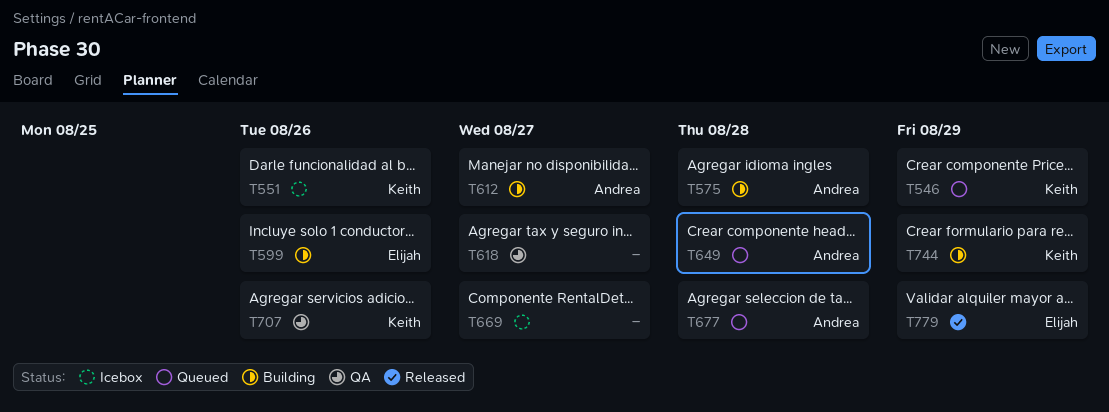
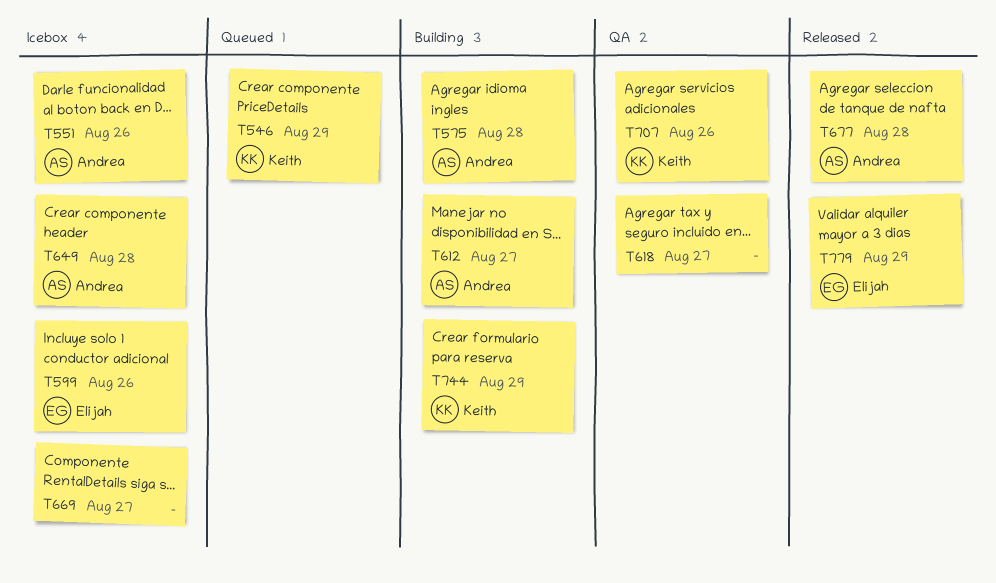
T551, owner: Keith -> Andrea
T599, status: Building -> Icebox
T649, status: Queued -> Icebox
T677, status: Queued -> Released

